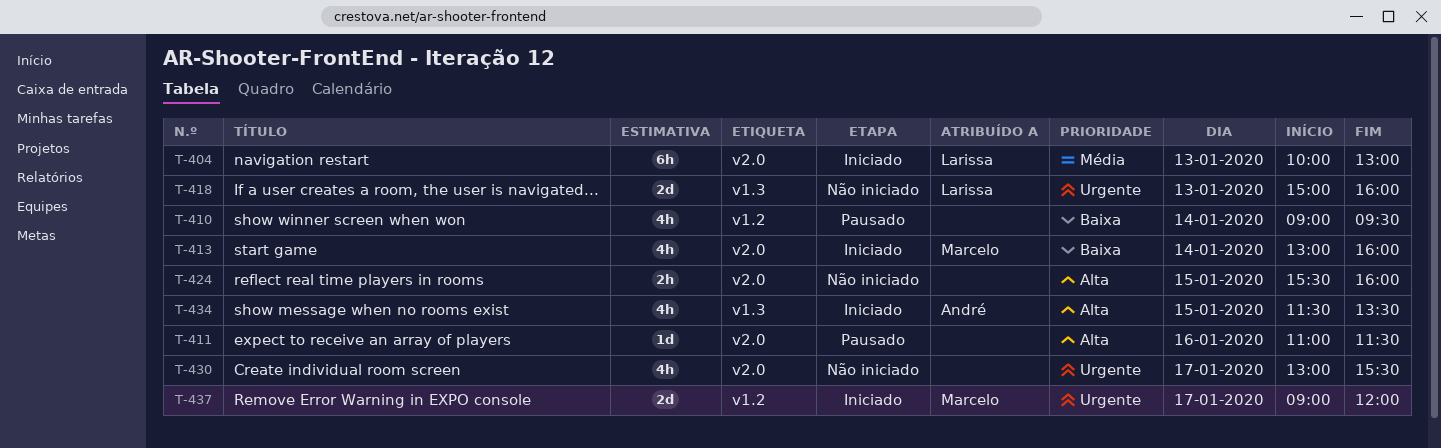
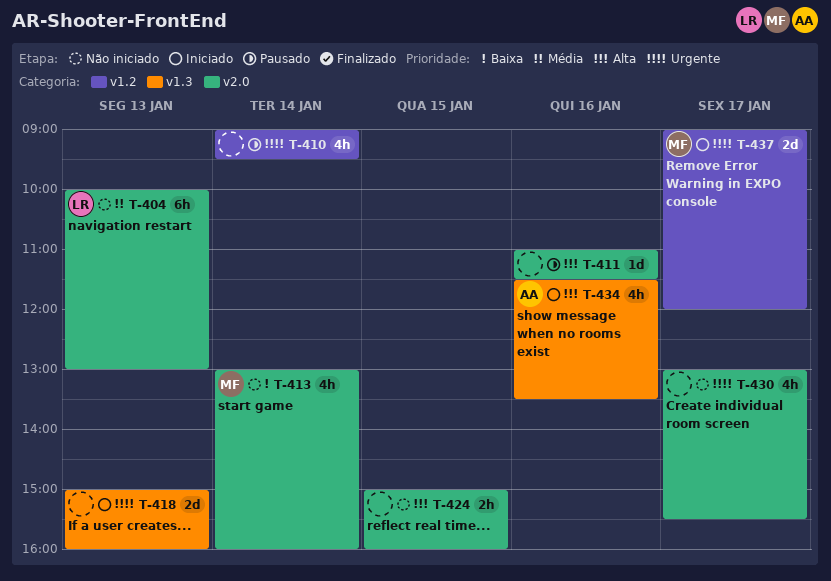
T-404, status: Iniciado -> Não iniciado
T-410, priority: Baixa -> Urgente
T-413, status: Iniciado -> Não iniciado
T-418, status: Não iniciado -> Iniciado
T-418, owner: Larissa -> none
T-424, begins: 15:30 -> 15:00
T-434, day: Jan 15 -> Jan 16

